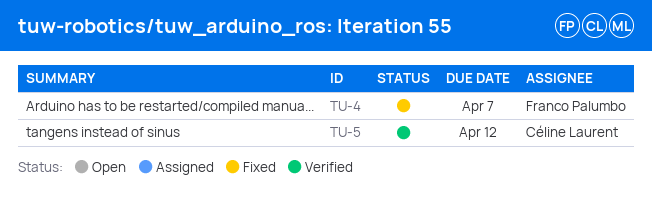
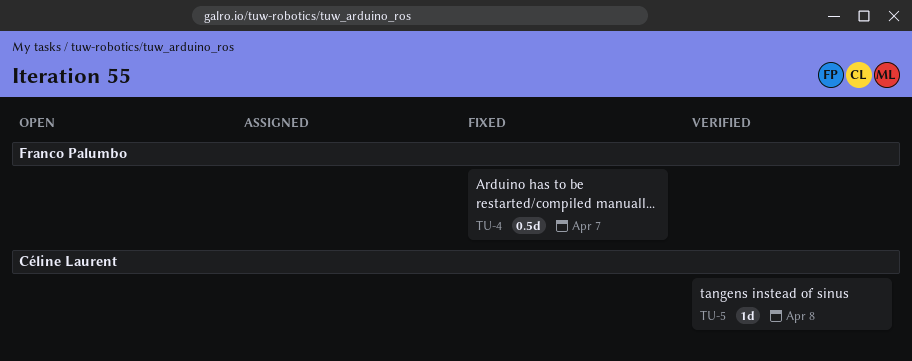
TU-5, due: Apr 12 -> Apr 8

